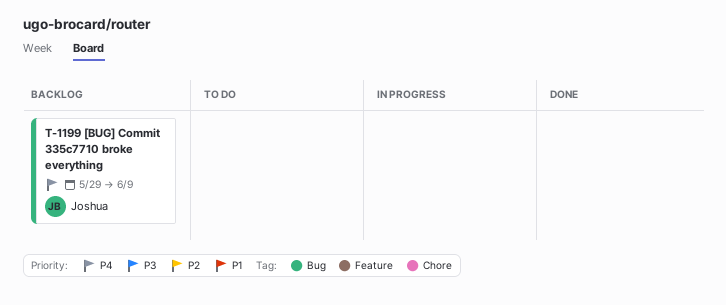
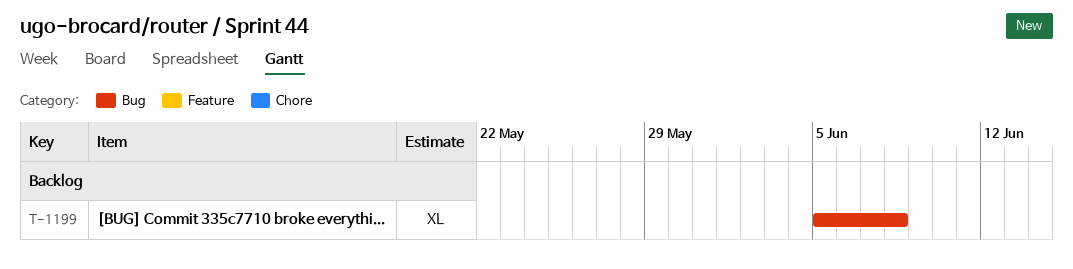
T-1199, start: May 29 -> Jun 5
T-1199, due: Jun 9 -> Jun 8

